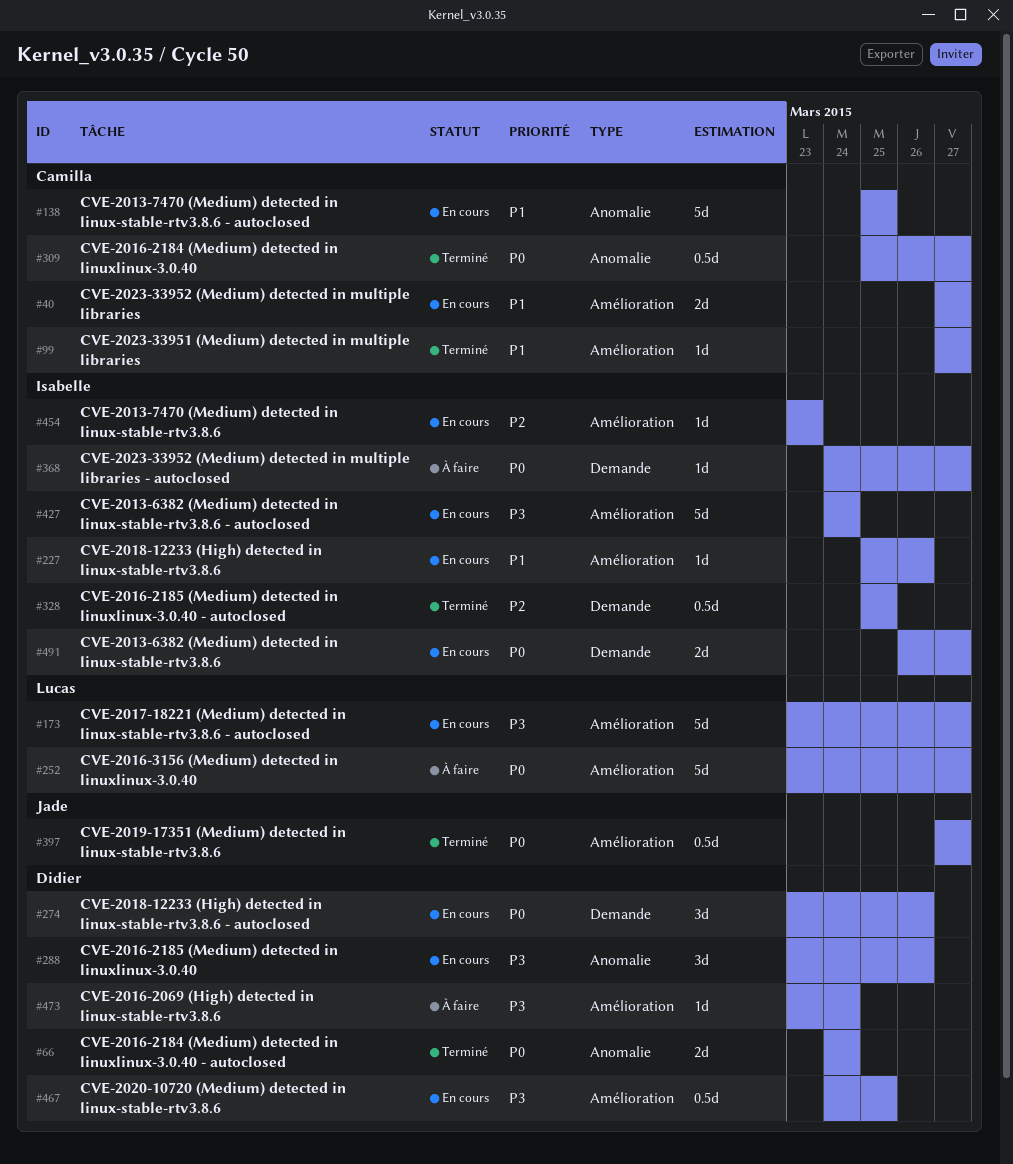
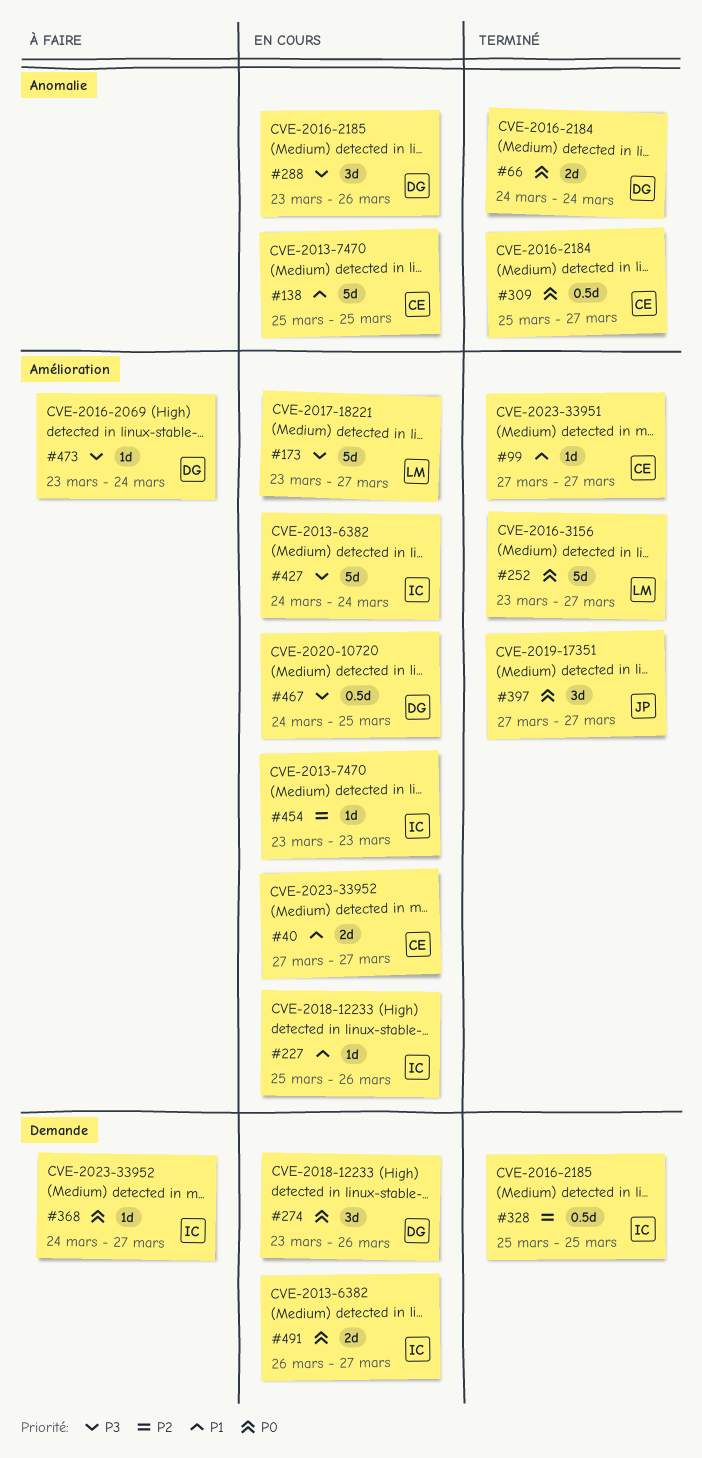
#252, status: À faire -> Terminé
#397, estimate: 0.5d -> 3d

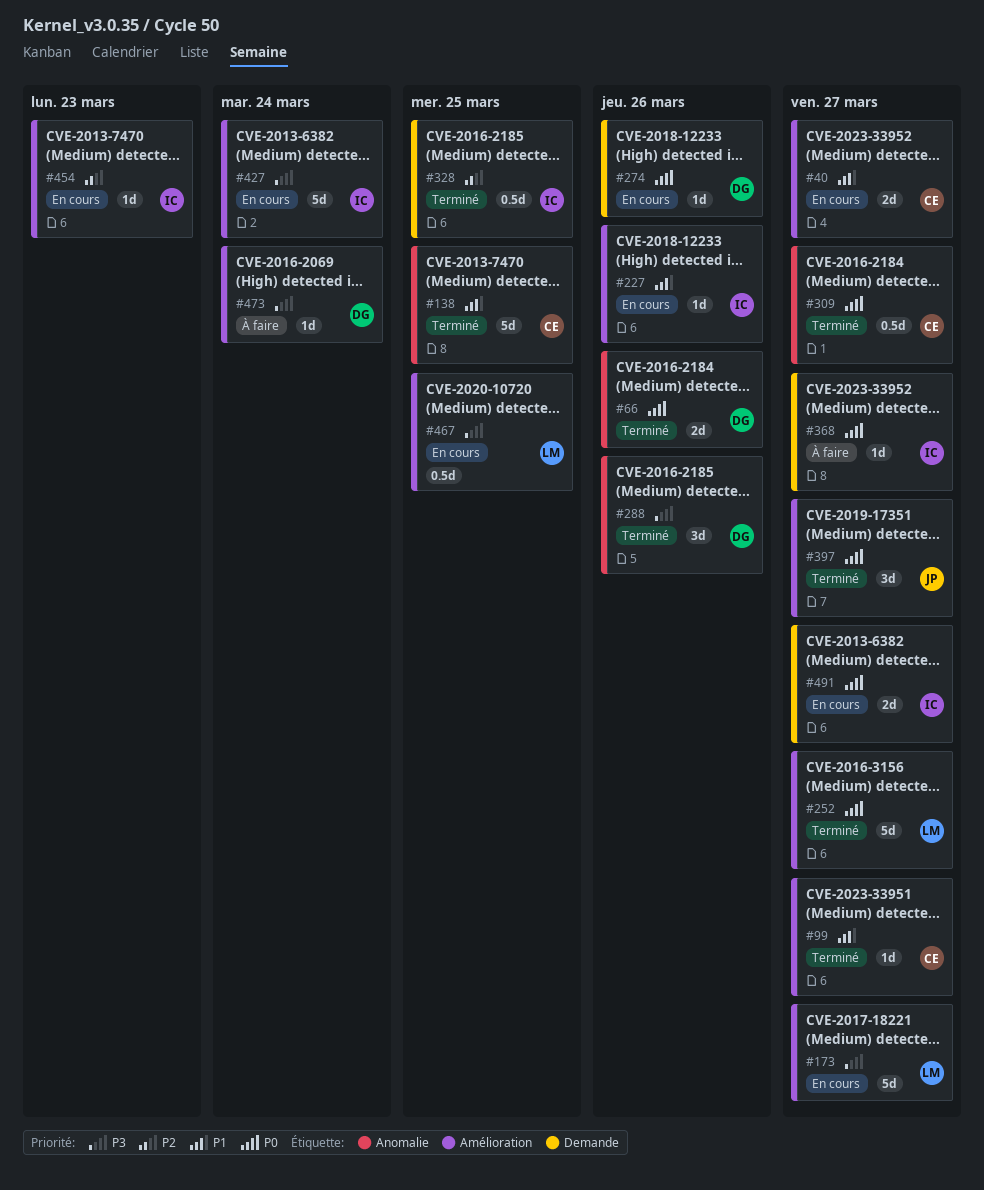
#66, due: Mar 24 -> Mar 26
#138, status: En cours -> Terminé
#274, estimate: 3d -> 1d
#288, status: En cours -> Terminé
#467, owner: DG -> LM

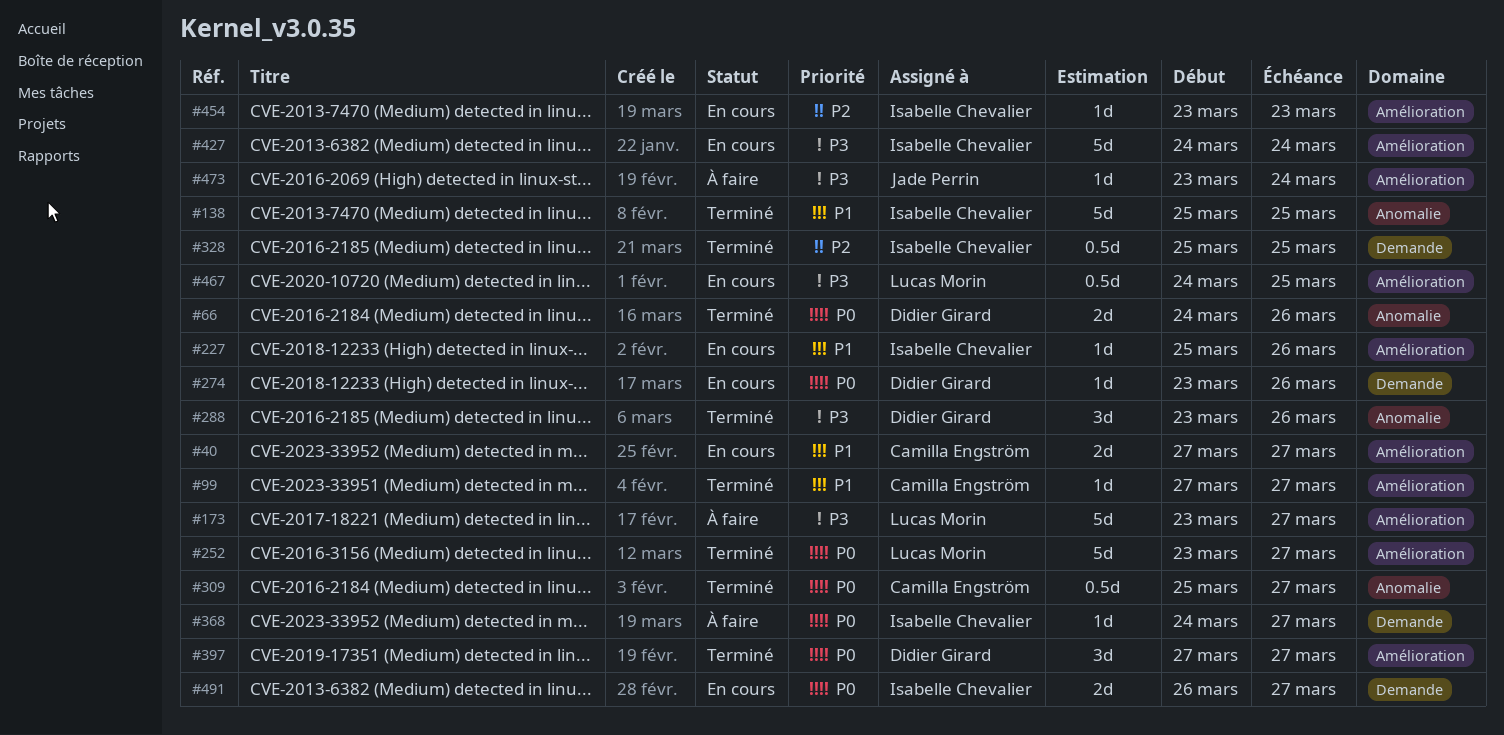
#138, owner: Camilla Engström -> Isabelle Chevalier
#173, status: En cours -> À faire
#397, owner: Jade Perrin -> Didier Girard
#473, owner: Didier Girard -> Jade Perrin

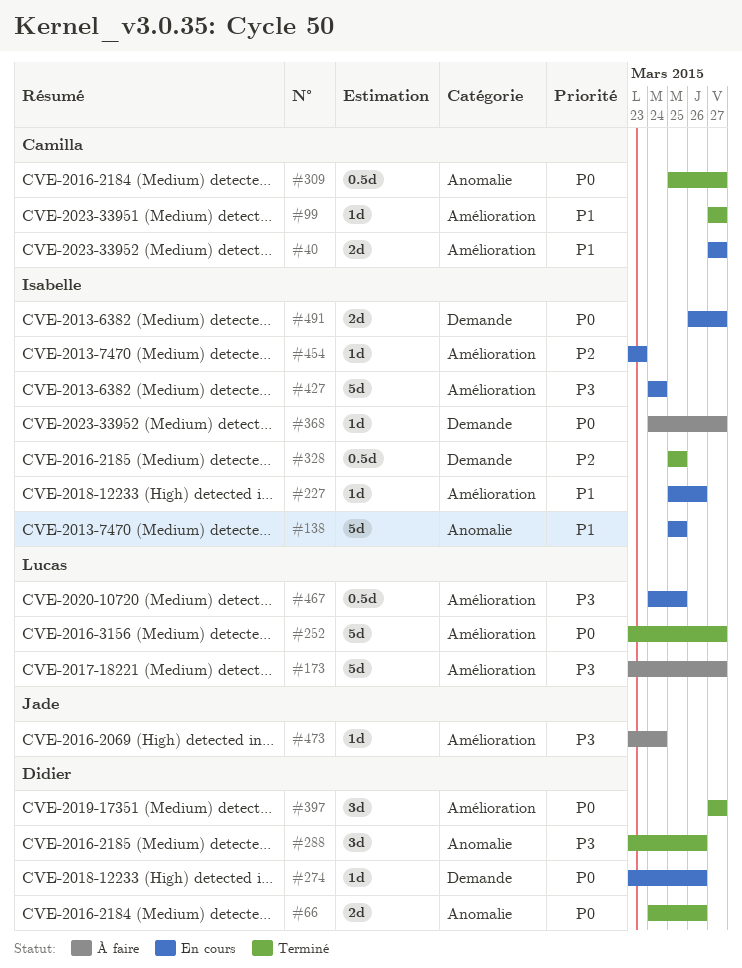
#138, status: Terminé -> En cours

